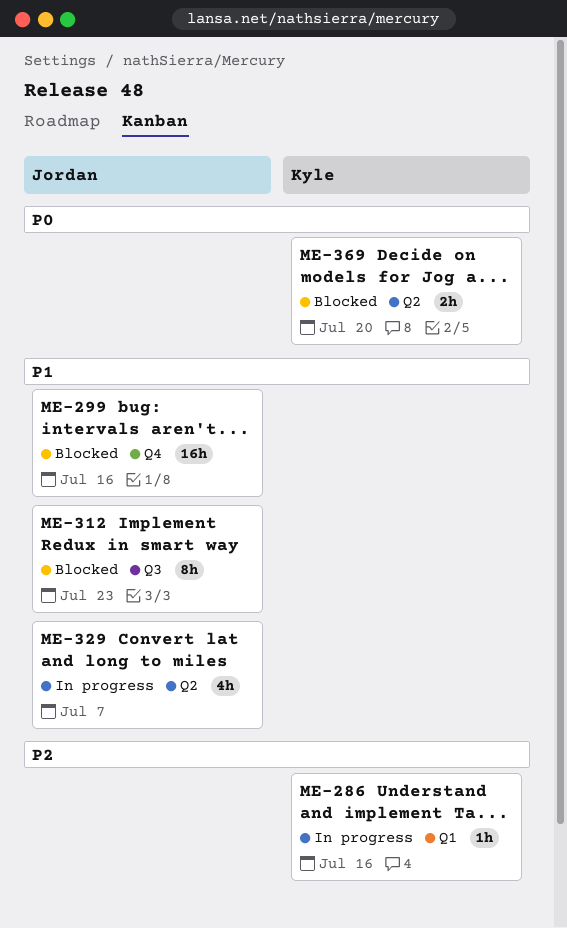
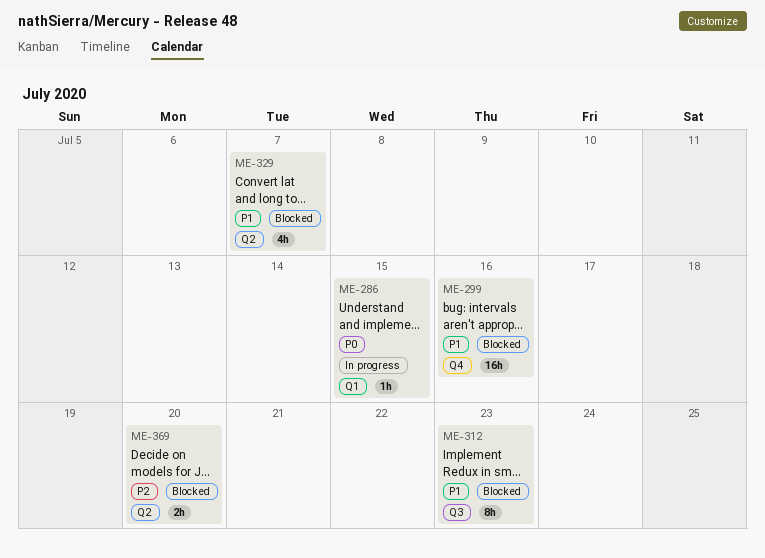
ME-286, priority: P2 -> P0
ME-286, due: Jul 16 -> Jul 15
ME-329, status: In progress -> Blocked
ME-369, priority: P0 -> P2

